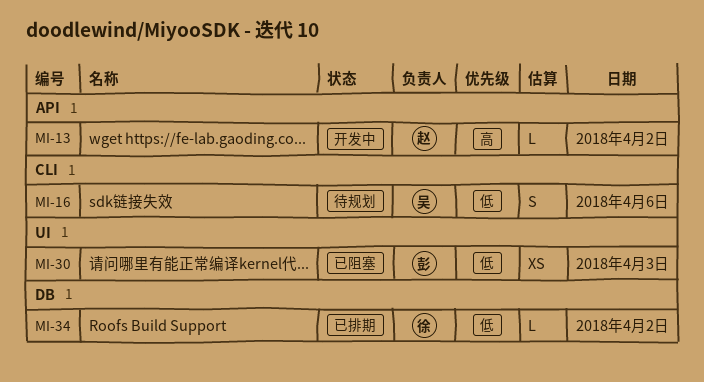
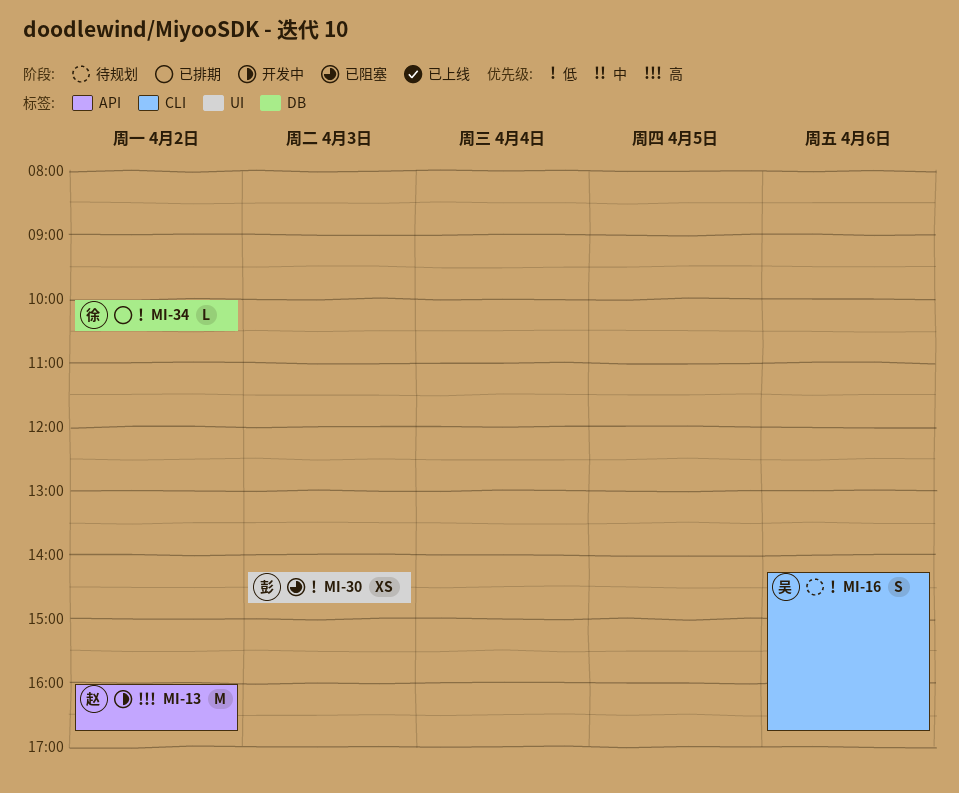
MI-13, estimate: L -> M

